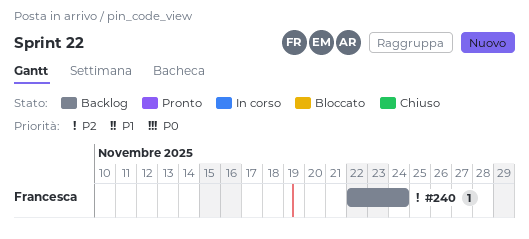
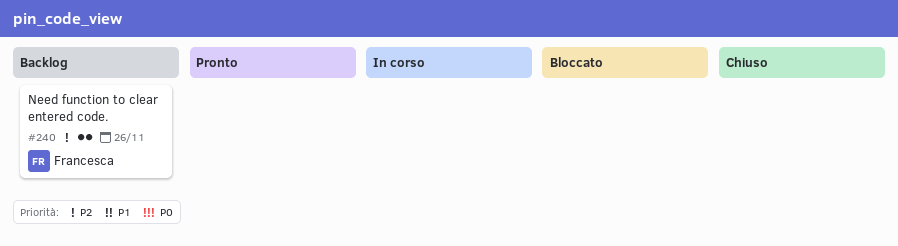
#240, estimate: 1 -> 2
#240, due: Nov 24 -> Nov 26

